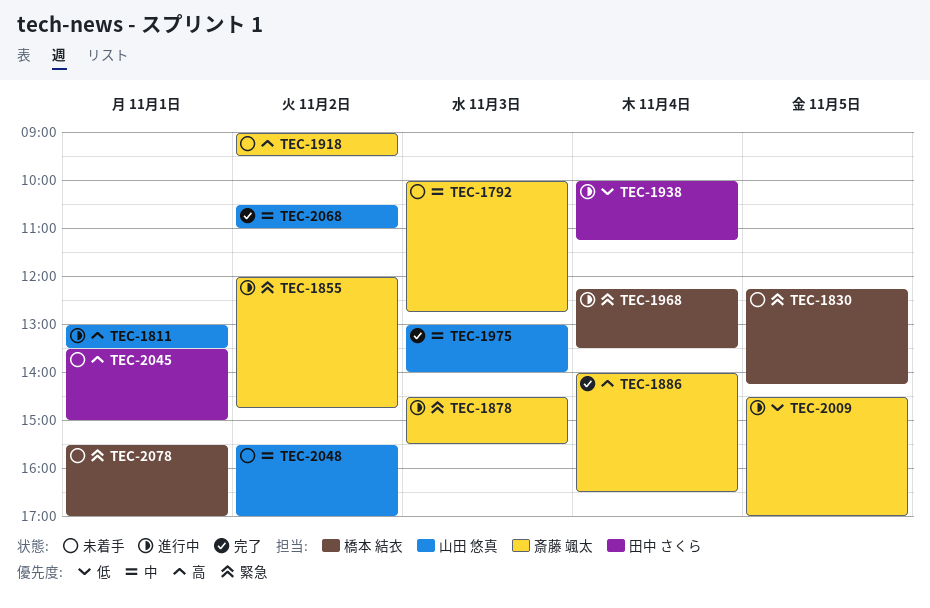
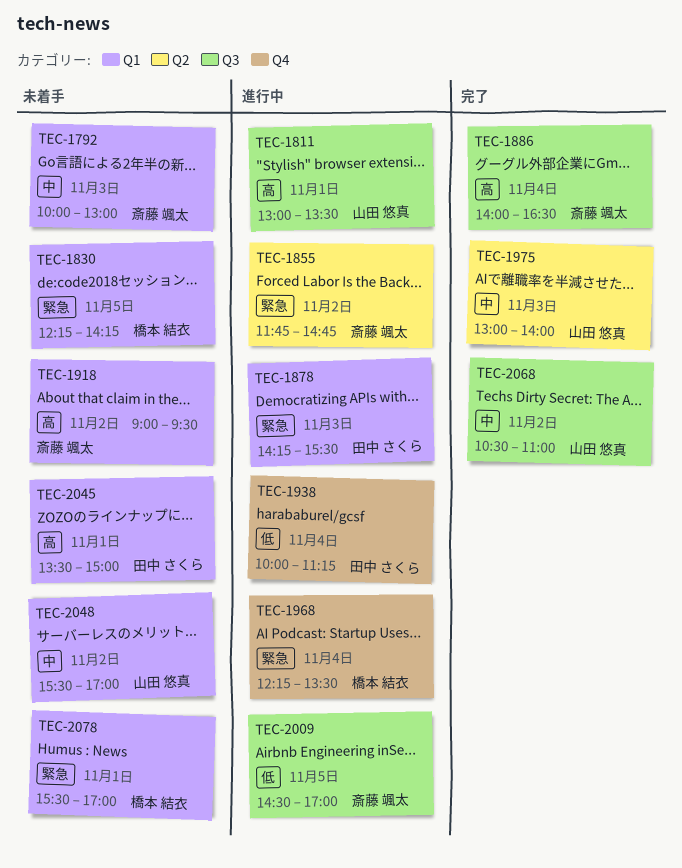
TEC-1792, ends: 12:45 -> 13:00
TEC-1855, begins: 12:00 -> 11:45
TEC-1878, owner: 斎藤 颯太 -> 田中 さくら
TEC-1878, begins: 14:30 -> 14:15

